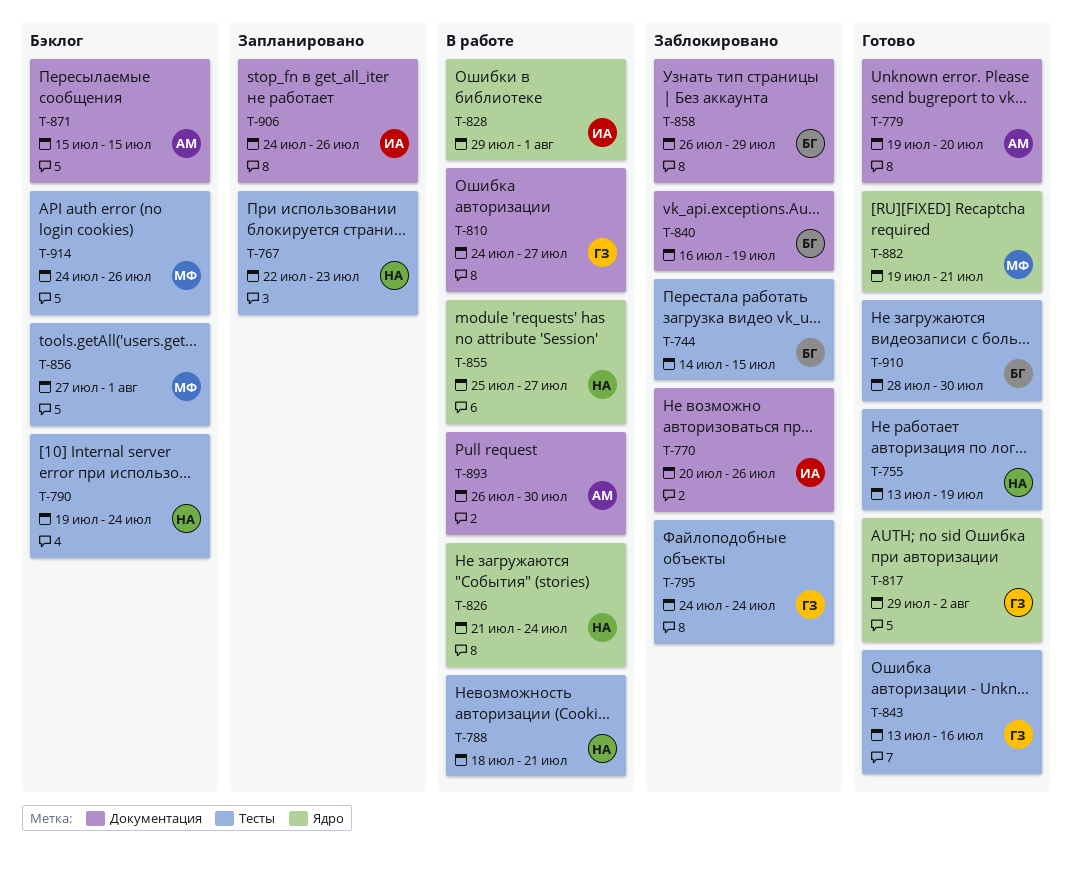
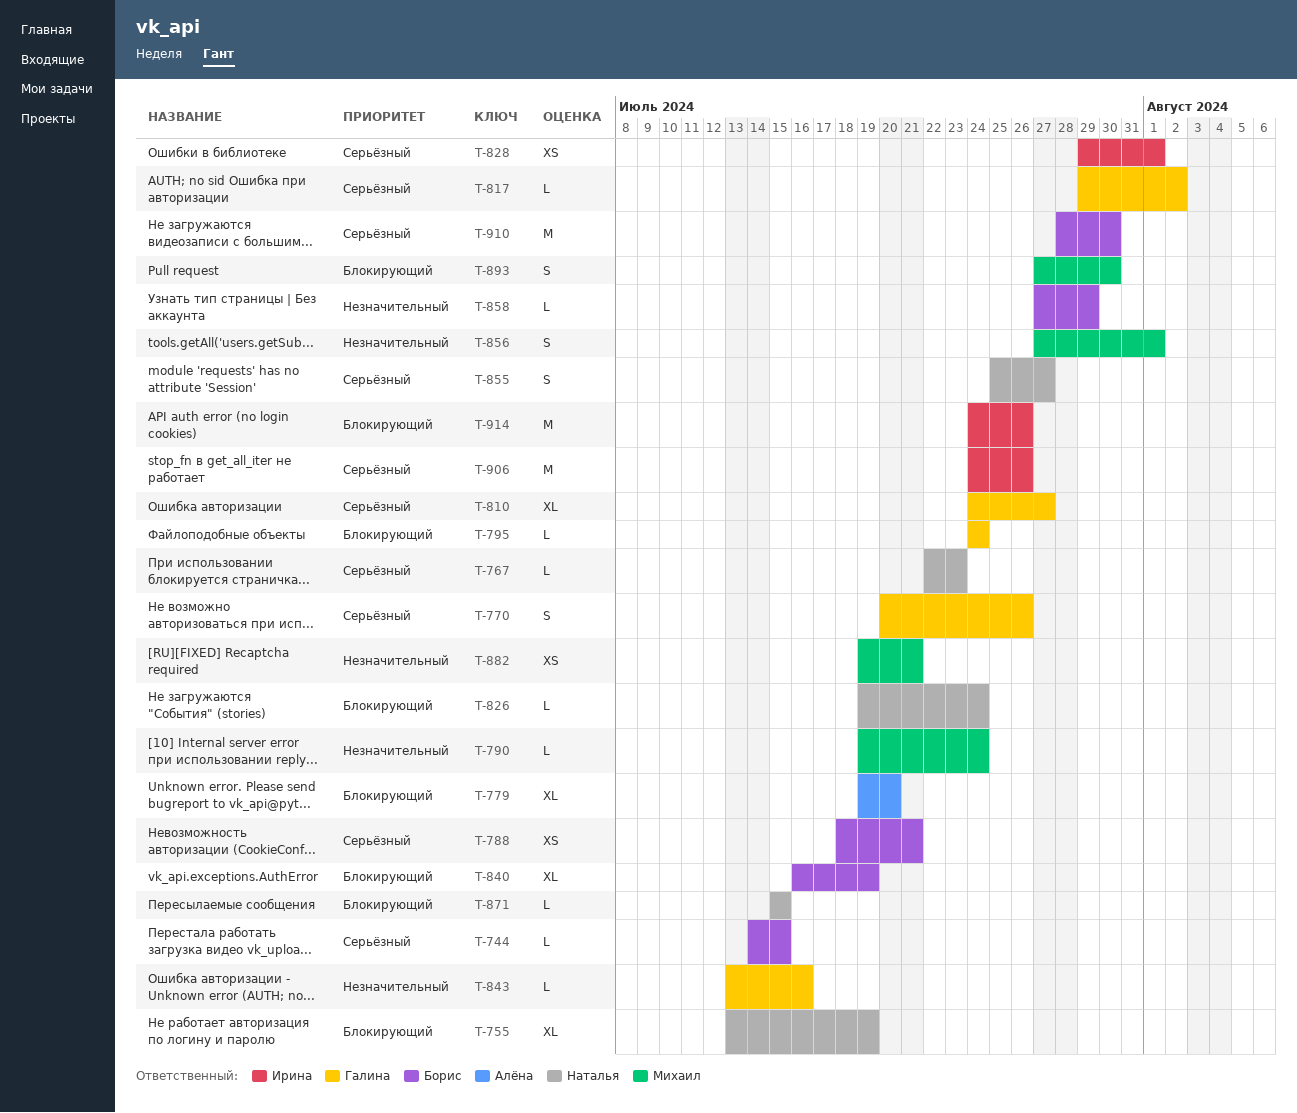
T-770, owner: Ирина -> Галина
T-788, owner: Наталья -> Борис
T-790, owner: Наталья -> Михаил
T-826, start: Jul 21 -> Jul 19
T-858, start: Jul 26 -> Jul 27
T-871, owner: Алёна -> Наталья
T-893, owner: Алёна -> Михаил
T-893, start: Jul 26 -> Jul 27
T-914, owner: Михаил -> Ирина

